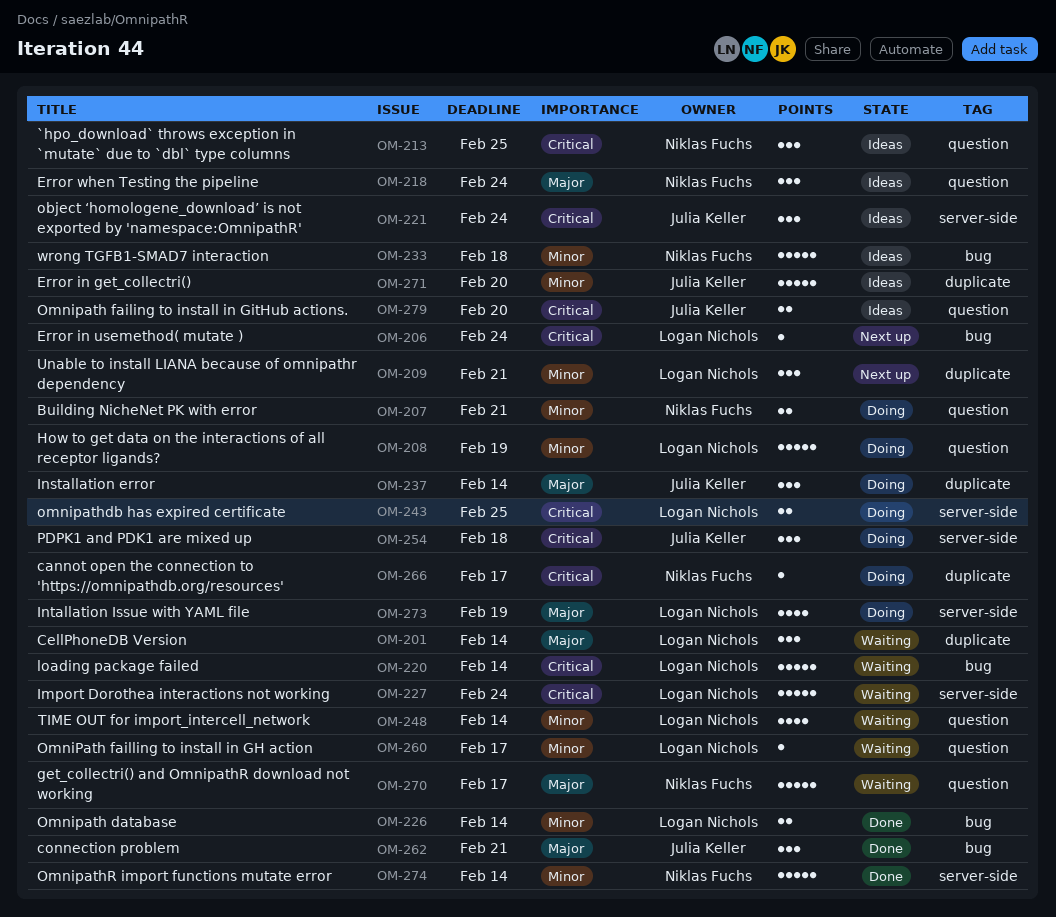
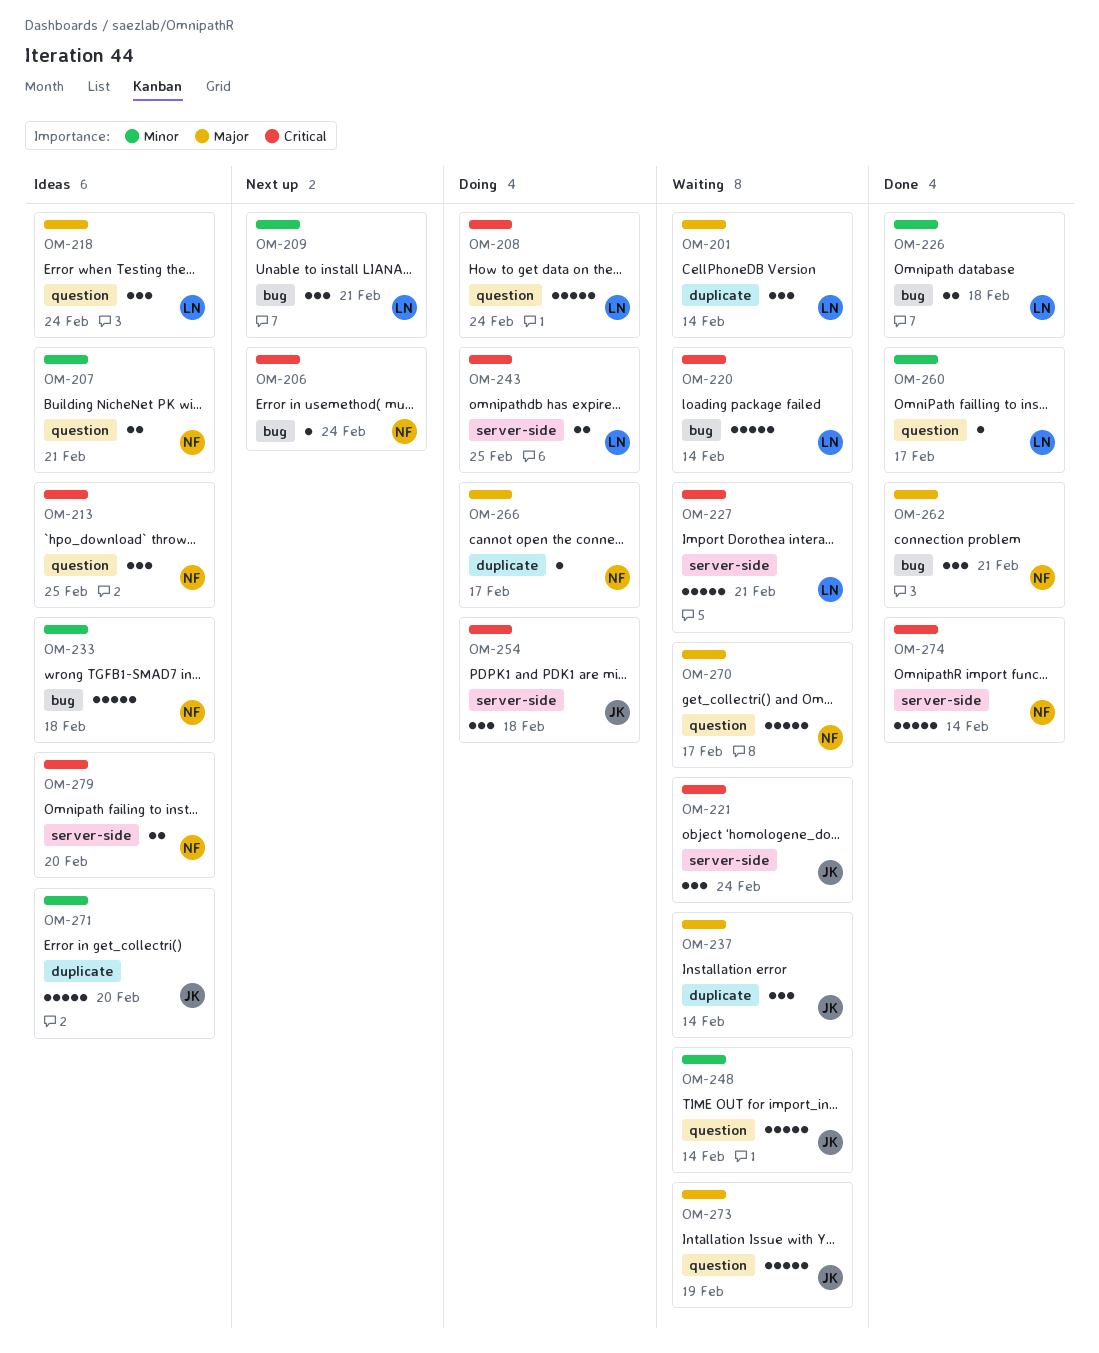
OM-206, owner: Logan Nichols -> Niklas Fuchs
OM-207, status: Doing -> Ideas
OM-208, priority: Minor -> Critical
OM-208, due: Feb 19 -> Feb 24
OM-209, label: duplicate -> bug
OM-218, owner: Niklas Fuchs -> Logan Nichols
OM-221, status: Ideas -> Waiting
OM-226, due: Feb 14 -> Feb 18
OM-227, due: Feb 24 -> Feb 21
OM-237, status: Doing -> Waiting
OM-248, owner: Logan Nichols -> Julia Keller
OM-248, estimate: 4 -> 5
OM-260, status: Waiting -> Done
OM-262, owner: Julia Keller -> Niklas Fuchs
OM-266, priority: Critical -> Major
OM-273, status: Doing -> Waiting
OM-273, owner: Logan Nichols -> Julia Keller
OM-273, label: server-side -> question
OM-273, estimate: 4 -> 5
OM-274, priority: Minor -> Critical
OM-279, owner: Julia Keller -> Niklas Fuchs
OM-279, label: question -> server-side

